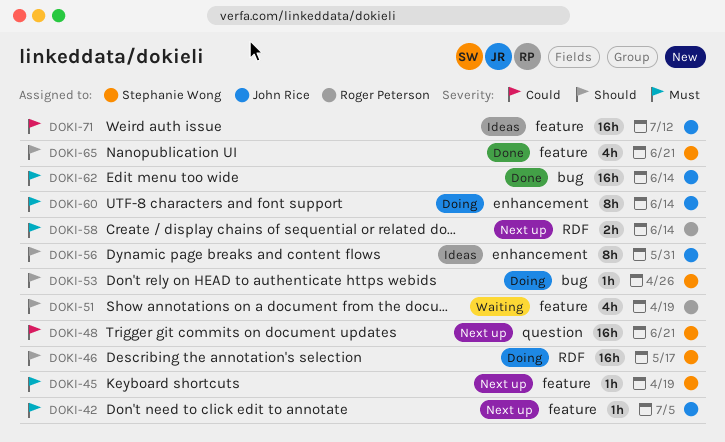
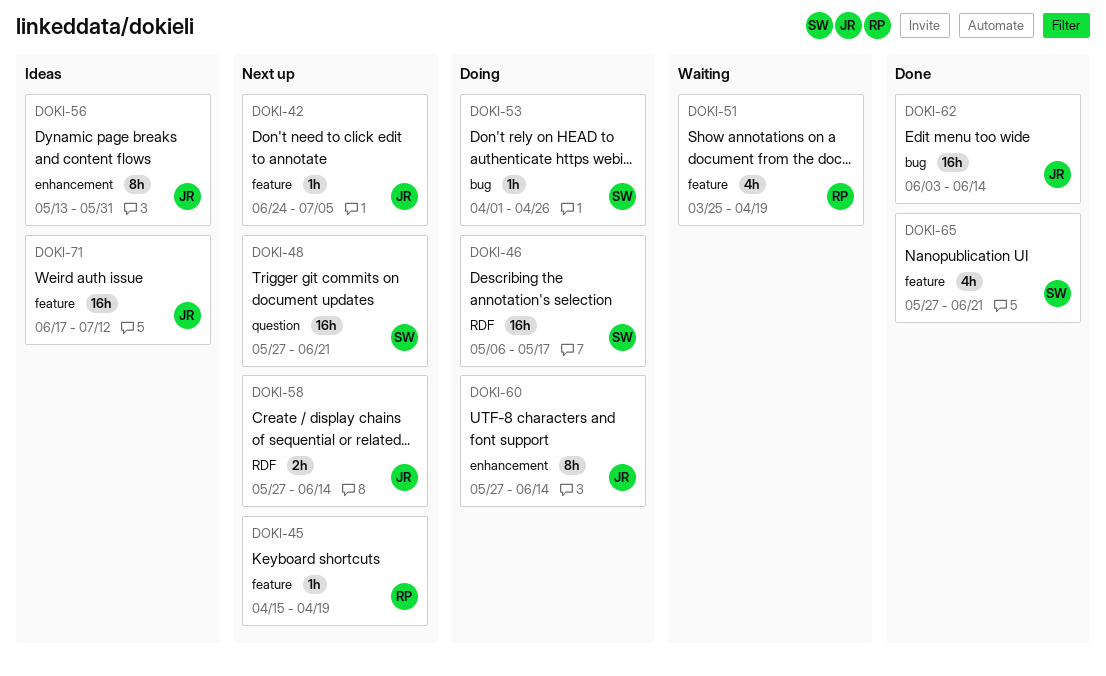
DOKI-45, owner: Stephanie Wong -> Roger Peterson
DOKI-58, owner: Roger Peterson -> John Rice

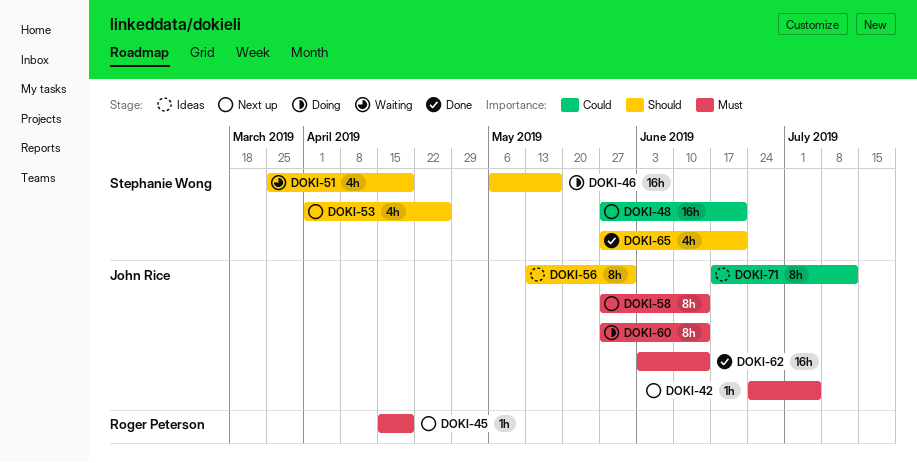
DOKI-51, owner: Roger Peterson -> Stephanie Wong
DOKI-53, status: Doing -> Next up
DOKI-53, estimate: 1h -> 4h
DOKI-58, estimate: 2h -> 8h
DOKI-71, estimate: 16h -> 8h

